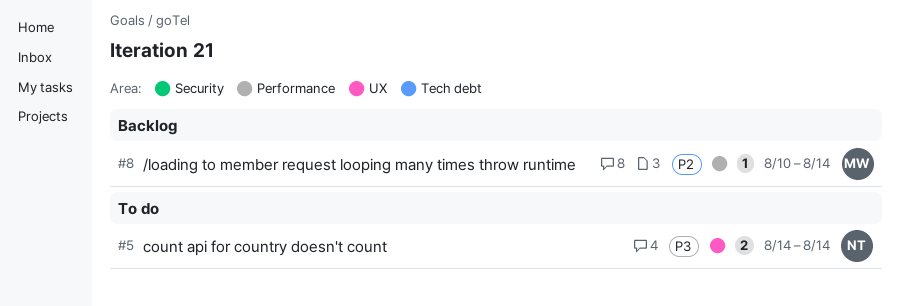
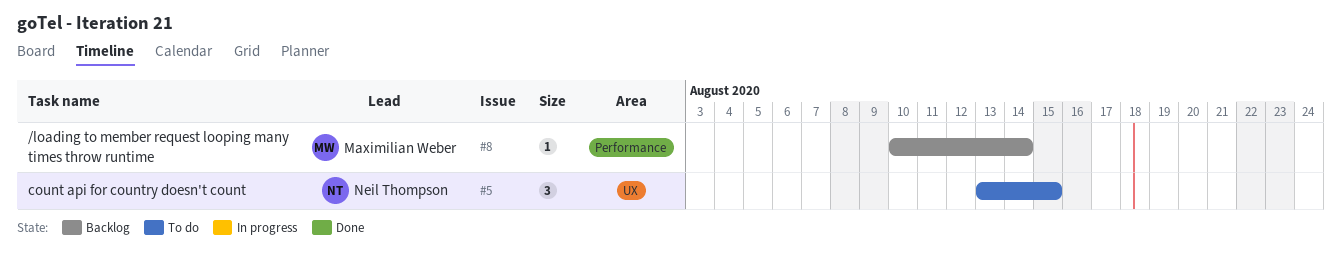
#5, estimate: 2 -> 3
#5, start: Aug 14 -> Aug 13
#5, due: Aug 14 -> Aug 15

